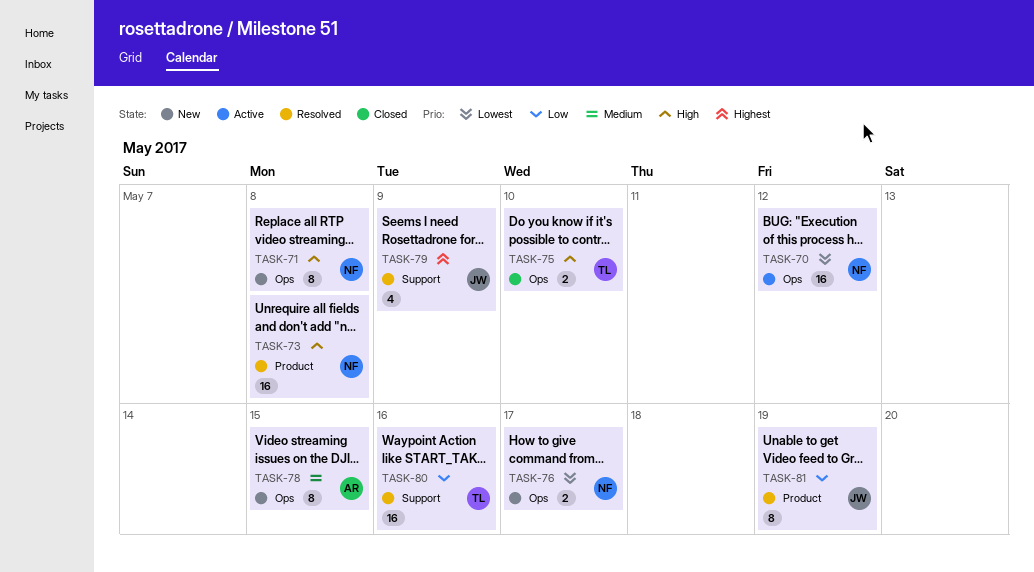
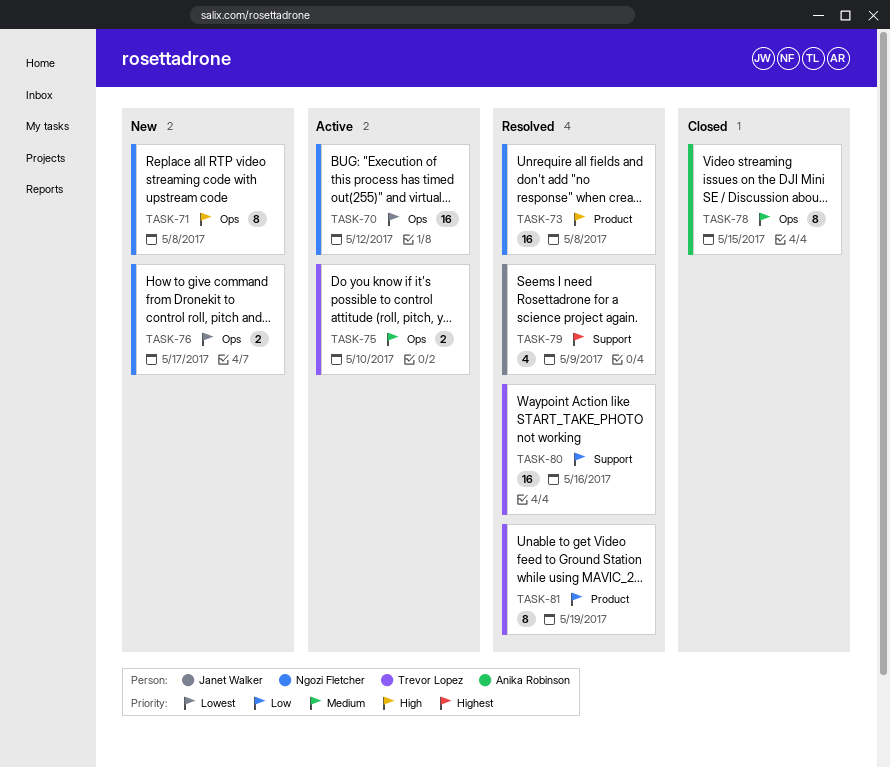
TASK-75, status: Closed -> Active
TASK-75, priority: High -> Medium
TASK-78, status: New -> Closed
TASK-81, owner: Janet Walker -> Trevor Lopez

